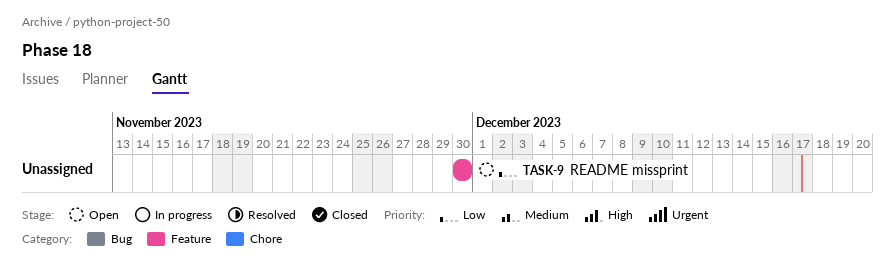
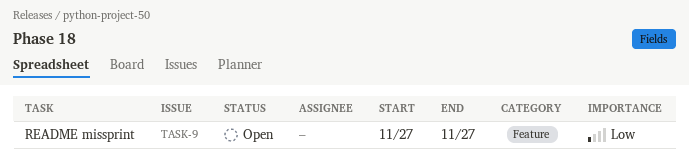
TASK-9, start: Nov 30 -> Nov 27
TASK-9, due: Nov 30 -> Nov 27

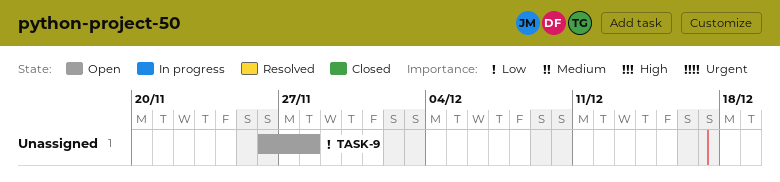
TASK-9, start: Nov 27 -> Nov 26
TASK-9, due: Nov 27 -> Nov 28

